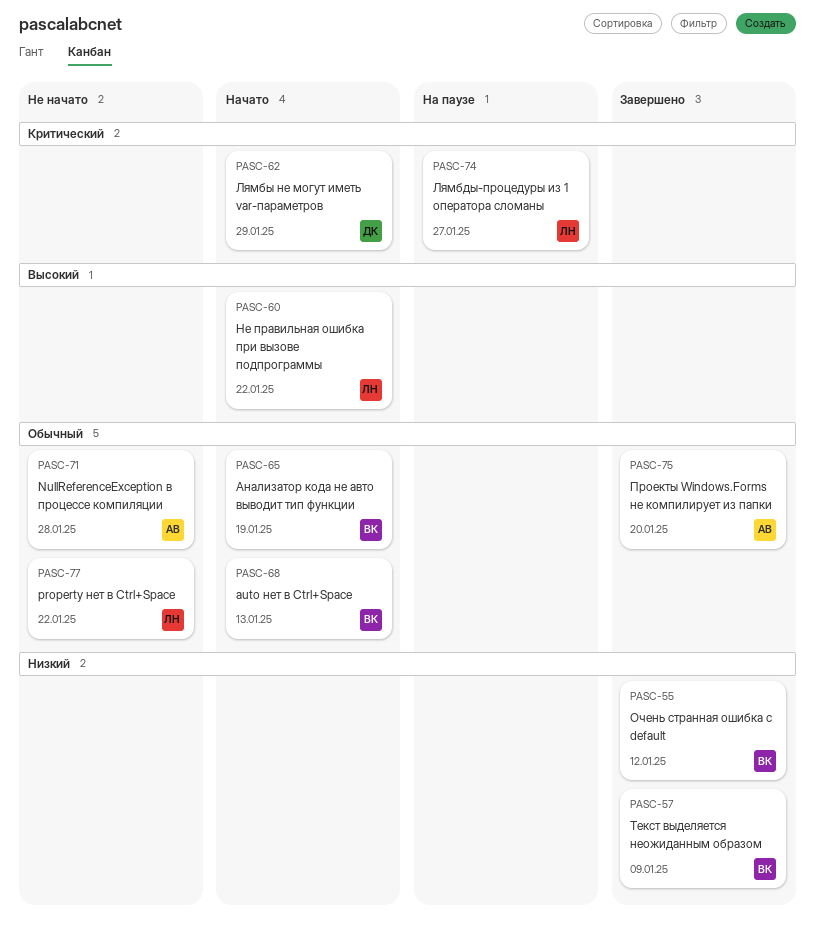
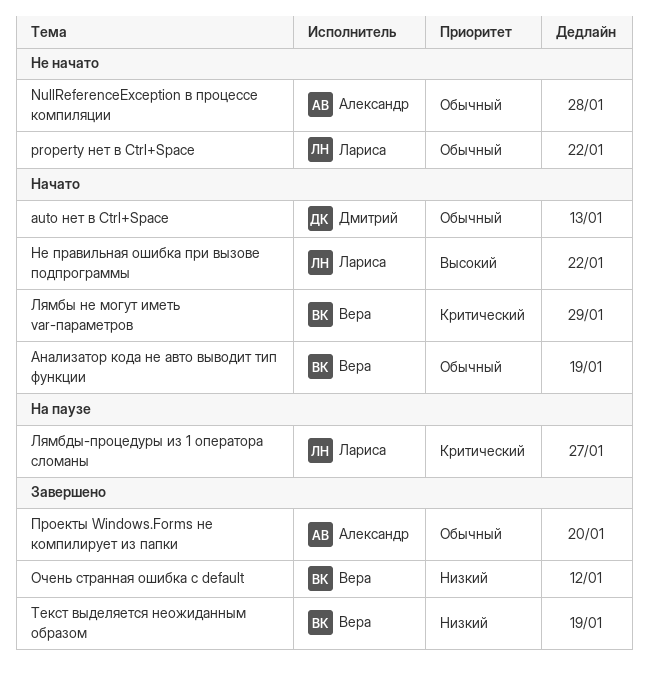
auto нет в Ctrl+Space, owner: Вера -> Дмитрий
Лямбы не могут иметь var-параметров, owner: Дмитрий -> Вера
Текст выделяется неожиданным образом, due: Jan 9 -> Jan 19

